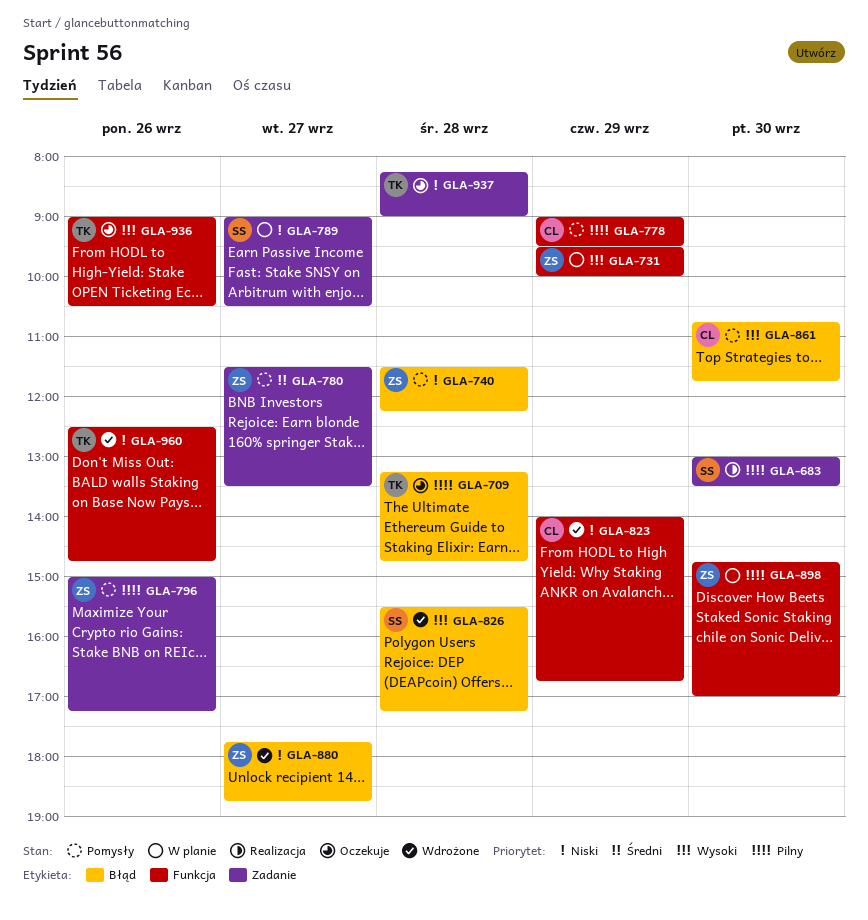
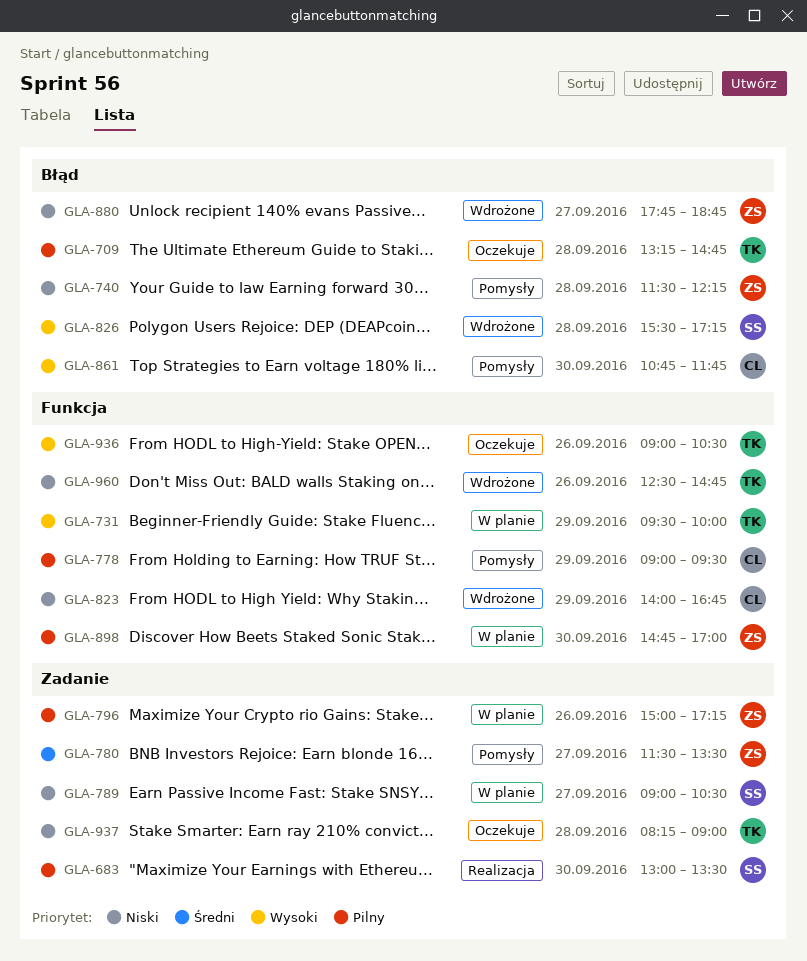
GLA-731, owner: ZS -> TK
GLA-796, status: Pomysły -> W planie

